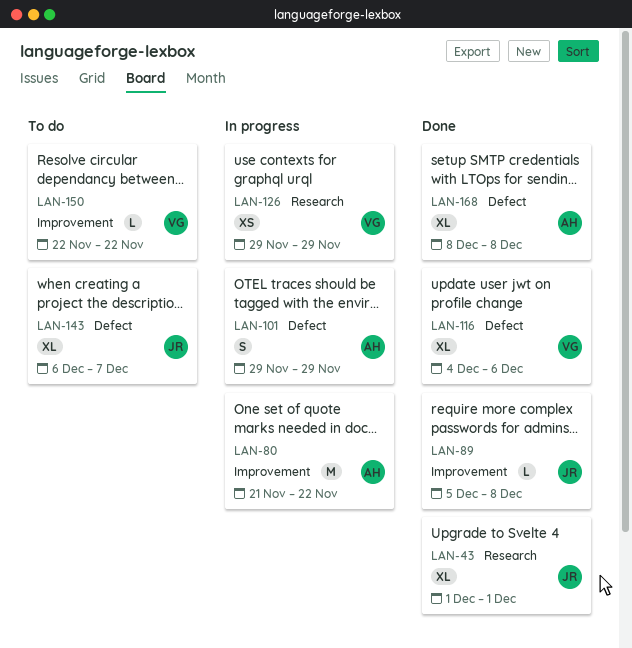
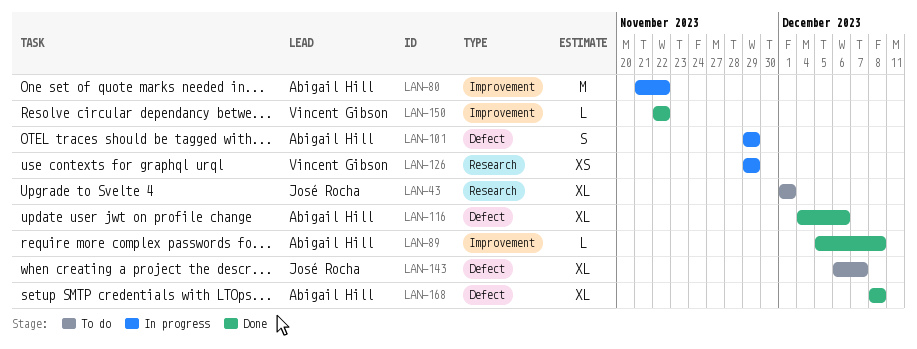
LAN-43, status: Done -> To do
LAN-89, owner: José Rocha -> Abigail Hill
LAN-116, owner: Vincent Gibson -> Abigail Hill
LAN-150, status: To do -> Done

